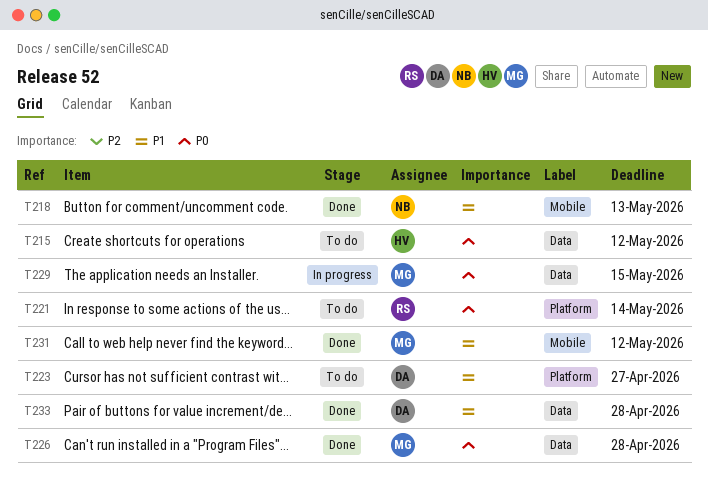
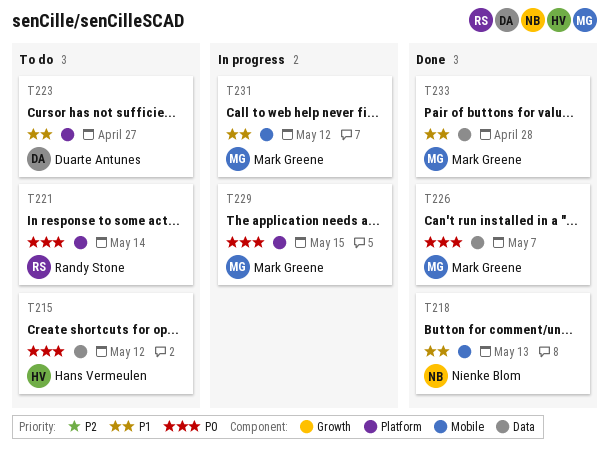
T226, due: Apr 28 -> May 7
T229, label: Data -> Platform
T231, status: Done -> In progress
T233, owner: Duarte Antunes -> Mark Greene

